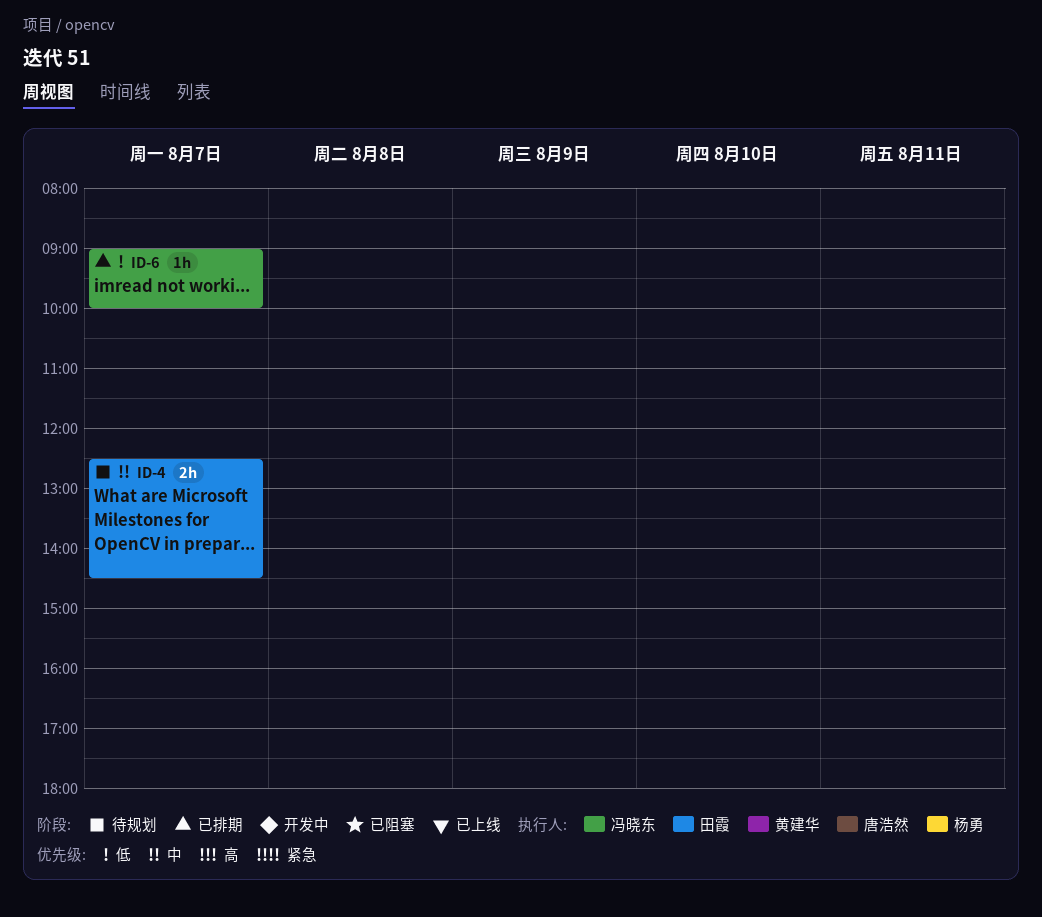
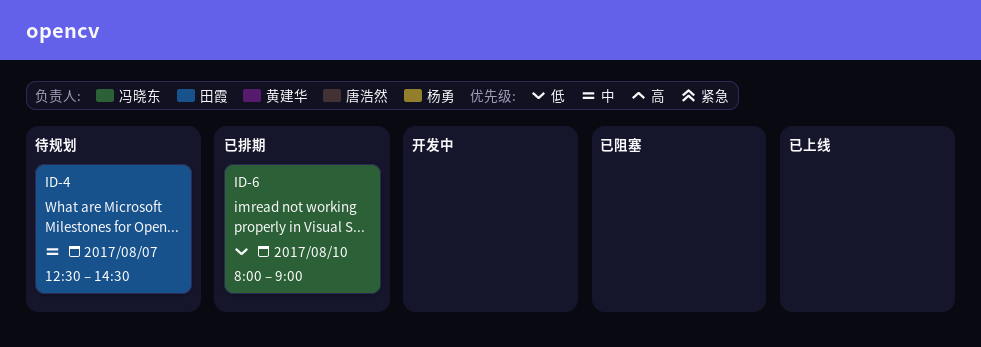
ID-6, day: Aug 7 -> Aug 10
ID-6, begins: 09:00 -> 08:00
ID-6, ends: 10:00 -> 09:00

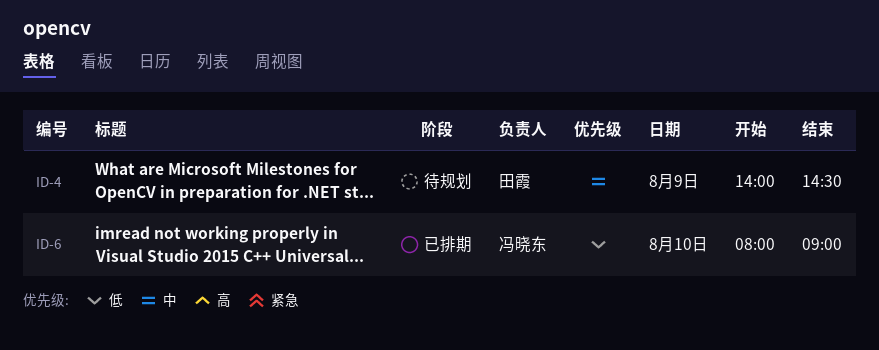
ID-4, day: Aug 7 -> Aug 9
ID-4, begins: 12:30 -> 14:00

